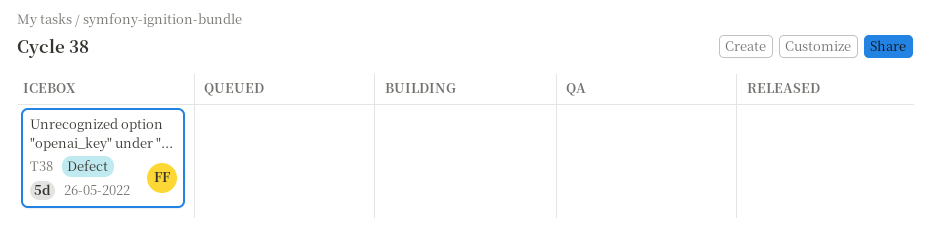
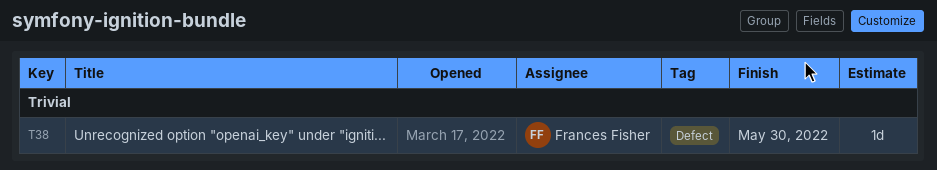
T38, estimate: 5d -> 1d
T38, due: May 26 -> May 30

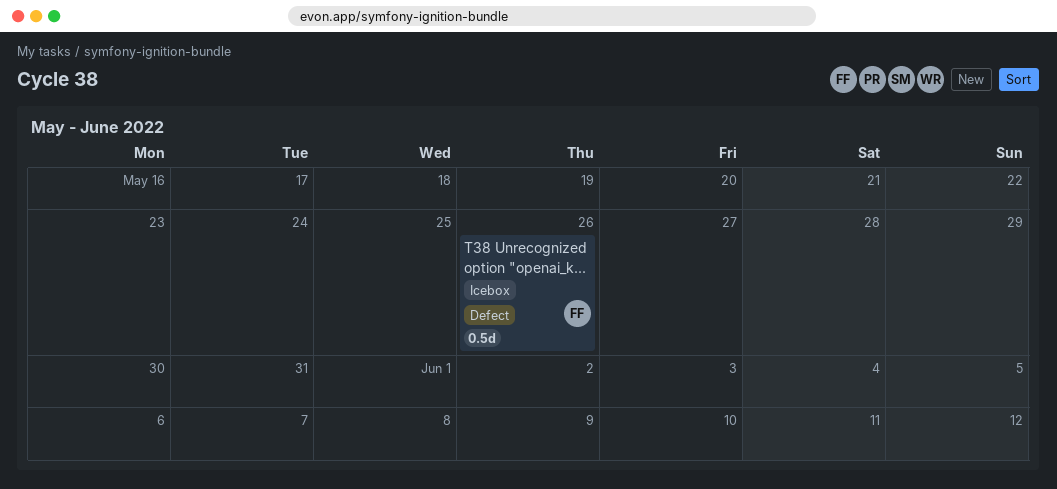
T38, estimate: 1d -> 0.5d
T38, due: May 30 -> May 26

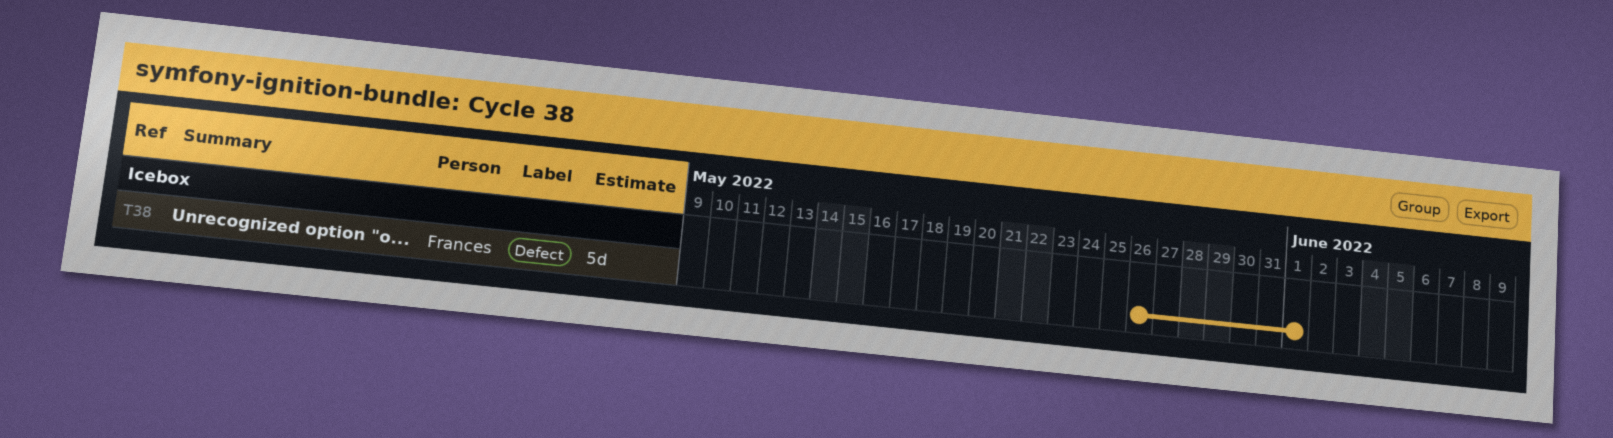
T38, estimate: 0.5d -> 5d
T38, due: May 26 -> Jun 1

